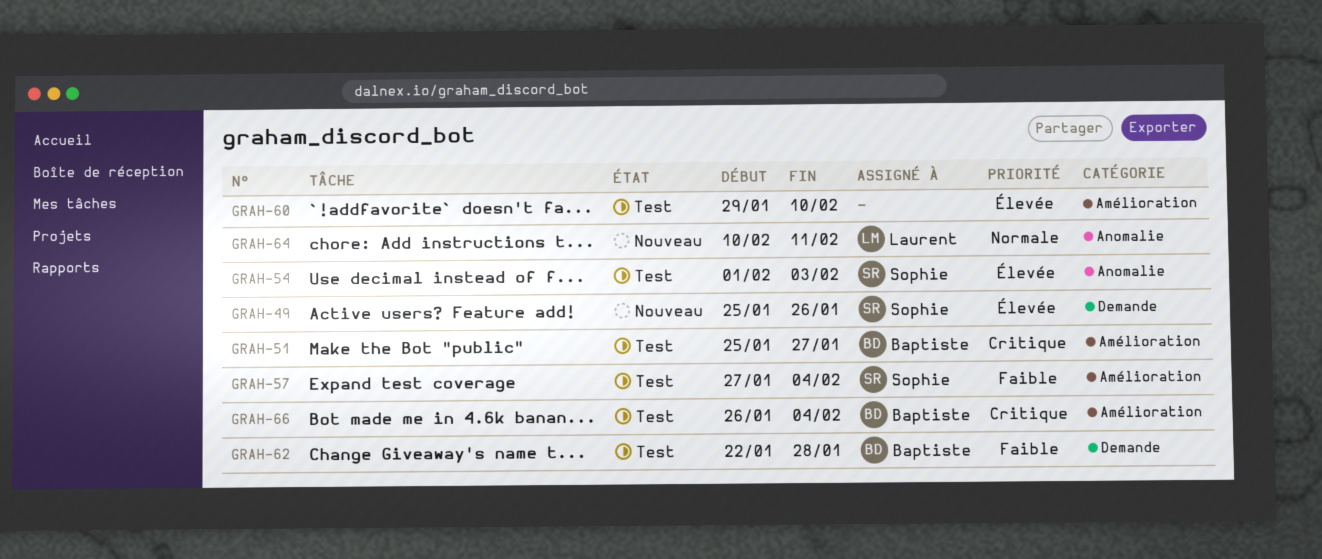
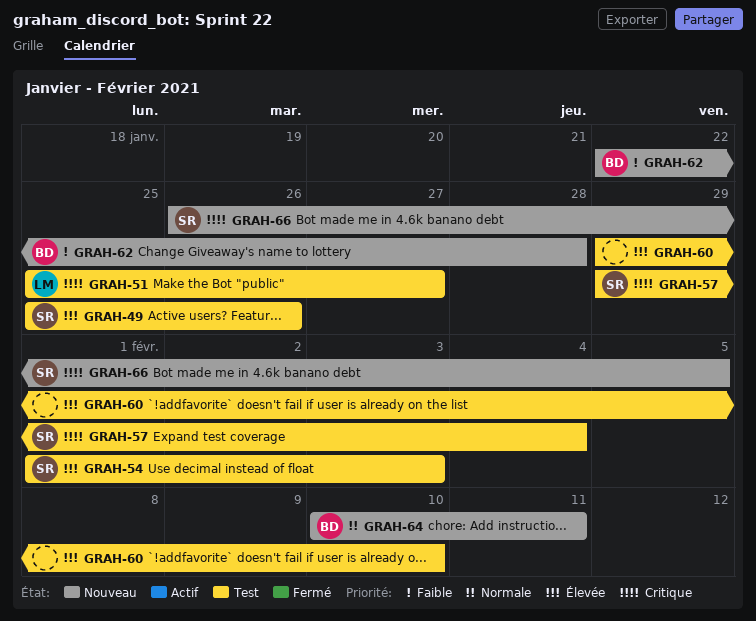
GRAH-49, status: Nouveau -> Test
GRAH-51, owner: Baptiste -> Laurent
GRAH-57, priority: Faible -> Critique
GRAH-57, start: Jan 27 -> Jan 29
GRAH-62, status: Test -> Nouveau
GRAH-64, owner: Laurent -> Baptiste
GRAH-66, status: Test -> Nouveau
GRAH-66, owner: Baptiste -> Sophie
GRAH-66, due: Feb 4 -> Feb 5

